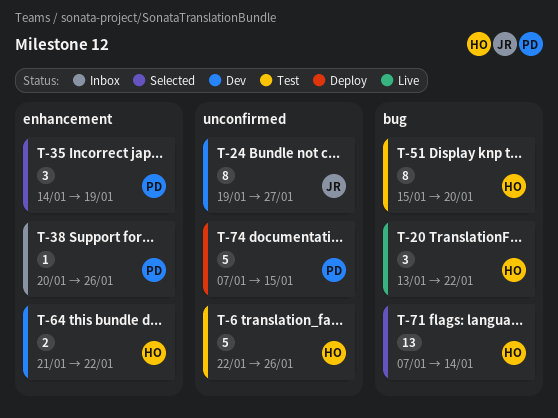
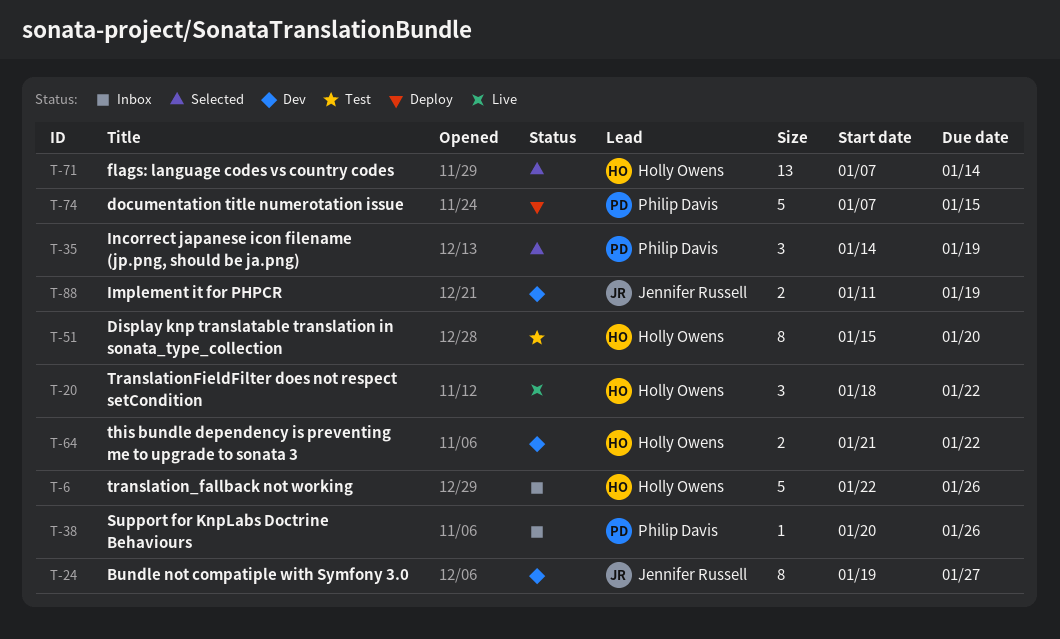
T-6, status: Test -> Inbox
T-20, start: Jan 13 -> Jan 18
T-88: none -> present

